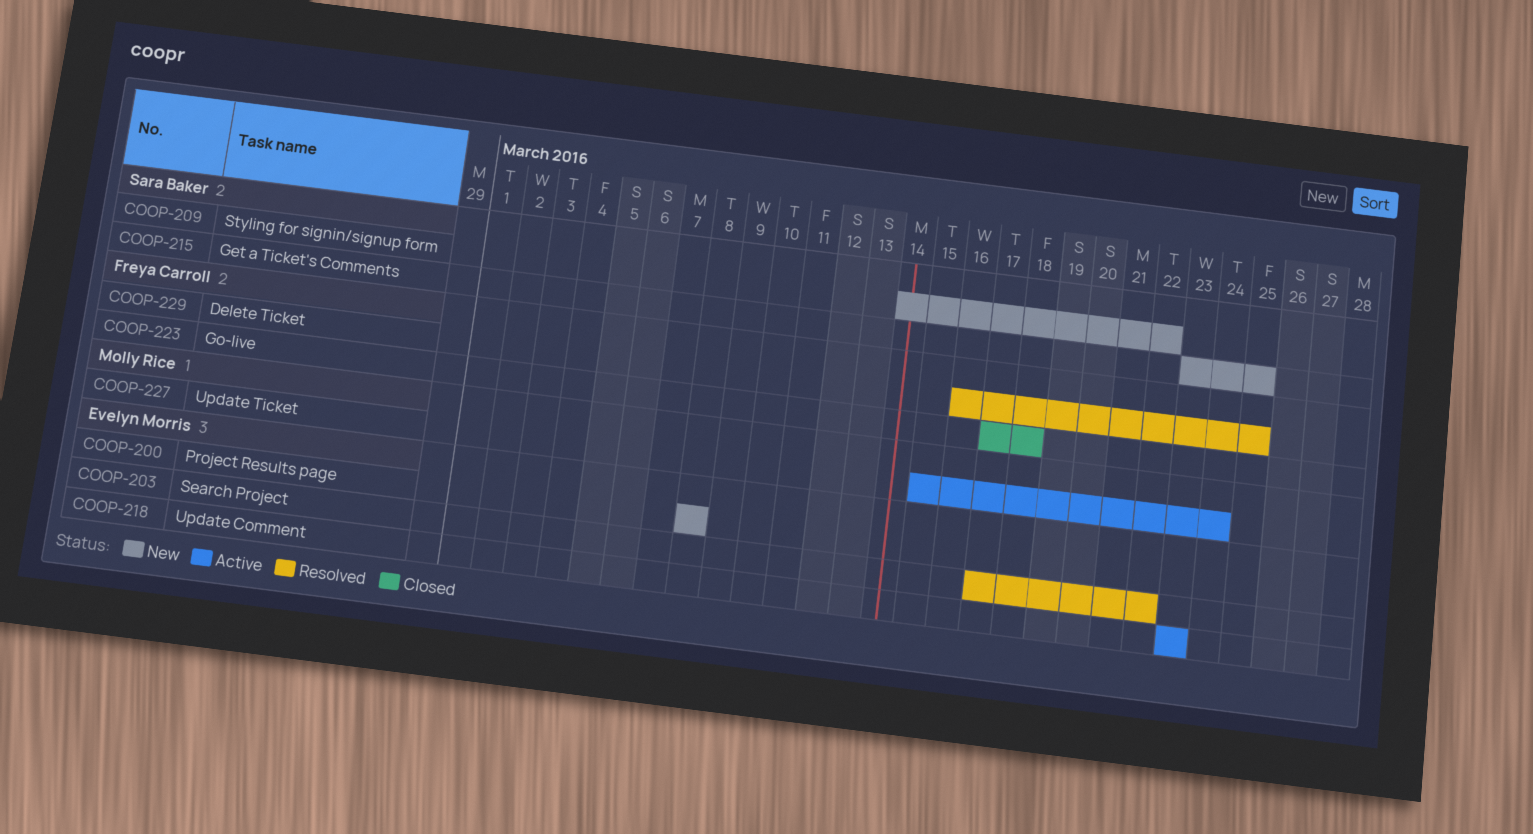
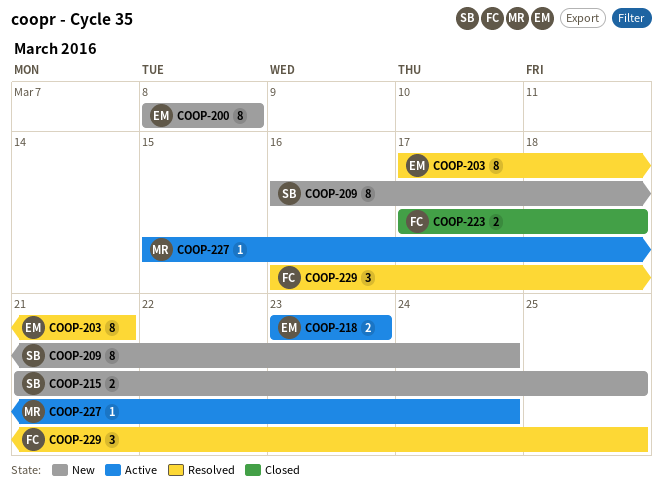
COOP-203, due: Mar 22 -> Mar 21
COOP-209, start: Mar 14 -> Mar 16
COOP-209, due: Mar 22 -> Mar 24
COOP-215, start: Mar 23 -> Mar 21

